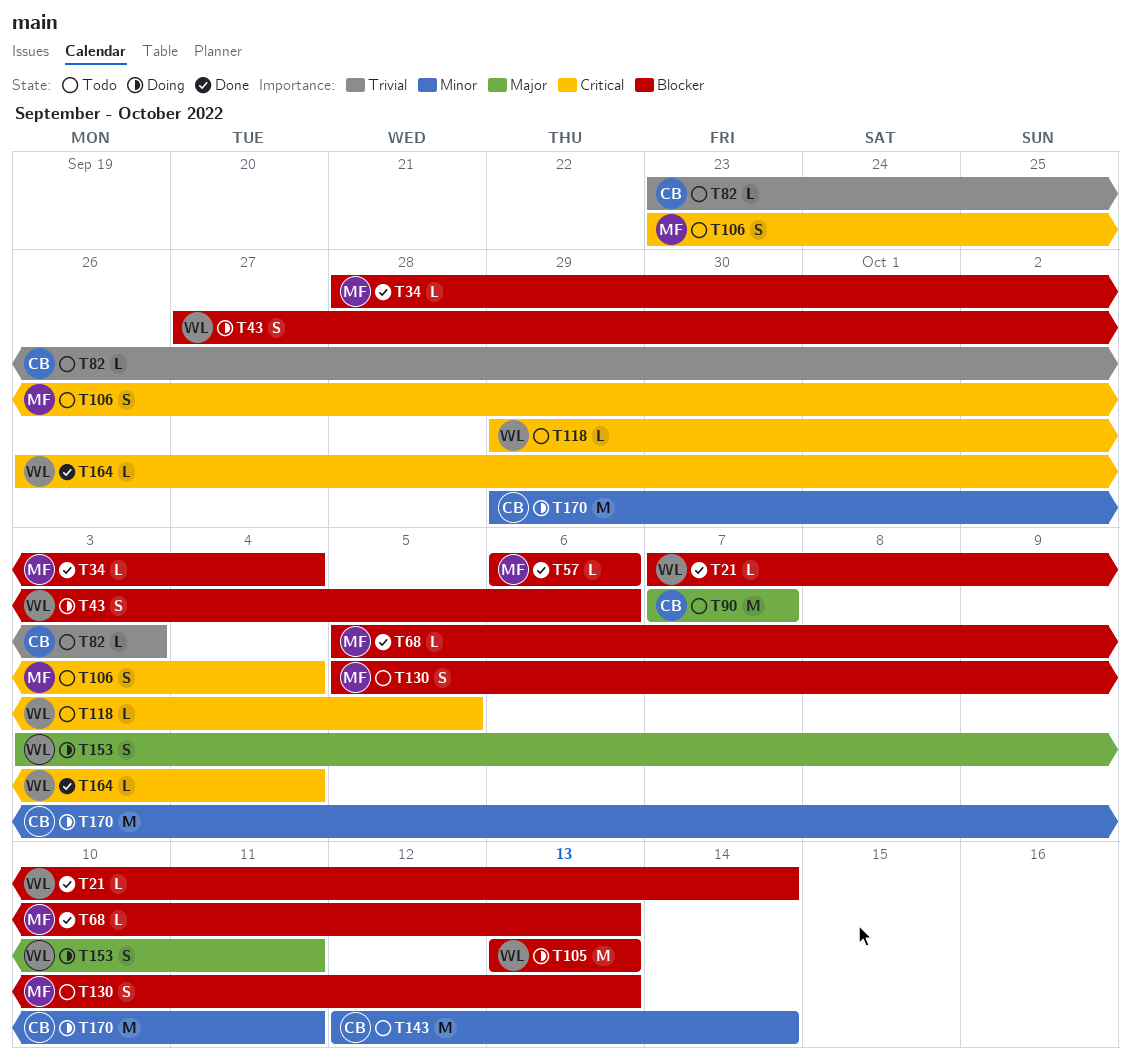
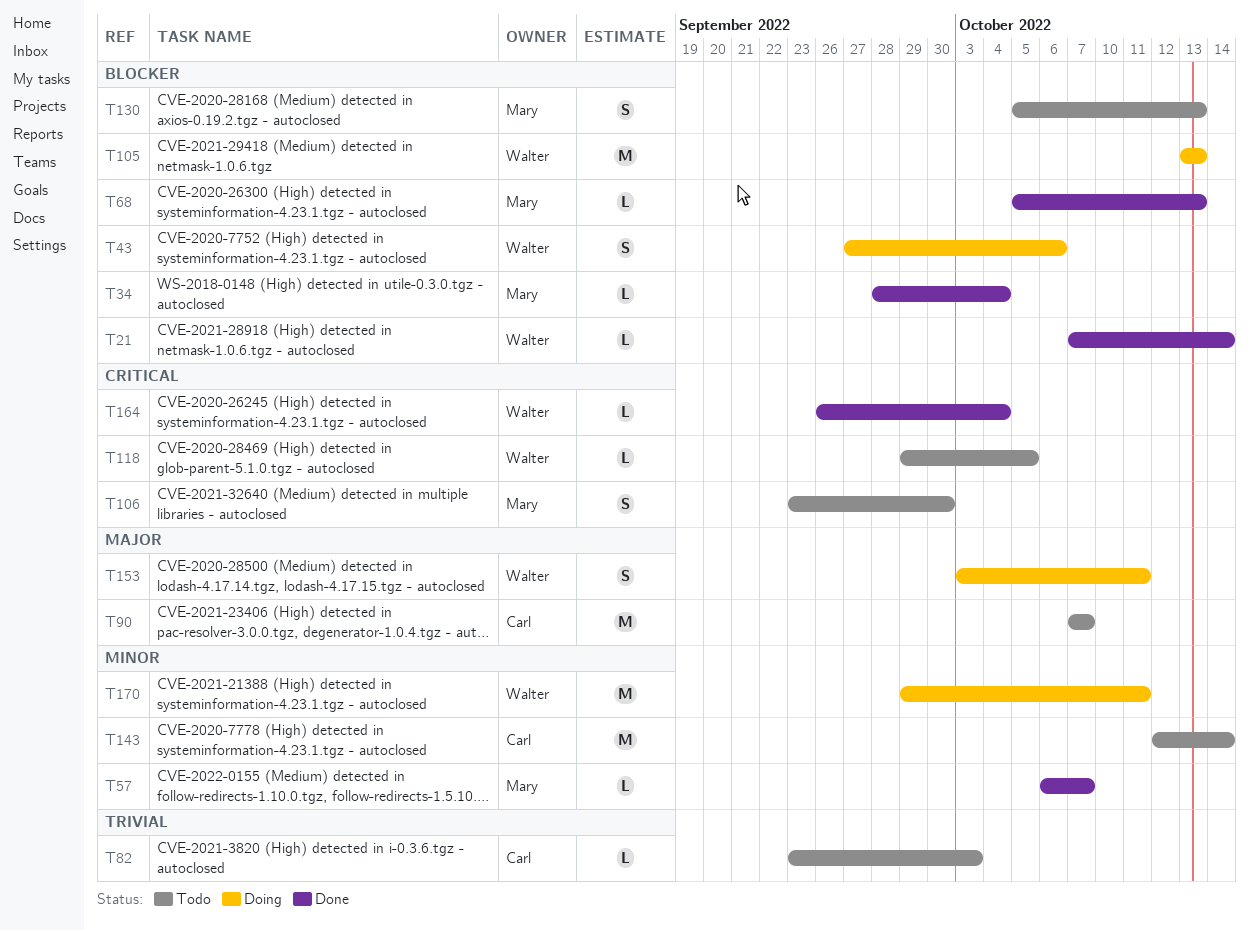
T57, priority: Blocker -> Minor
T57, due: Oct 6 -> Oct 7
T106, due: Oct 4 -> Sep 30
T170, owner: Carl -> Walter

